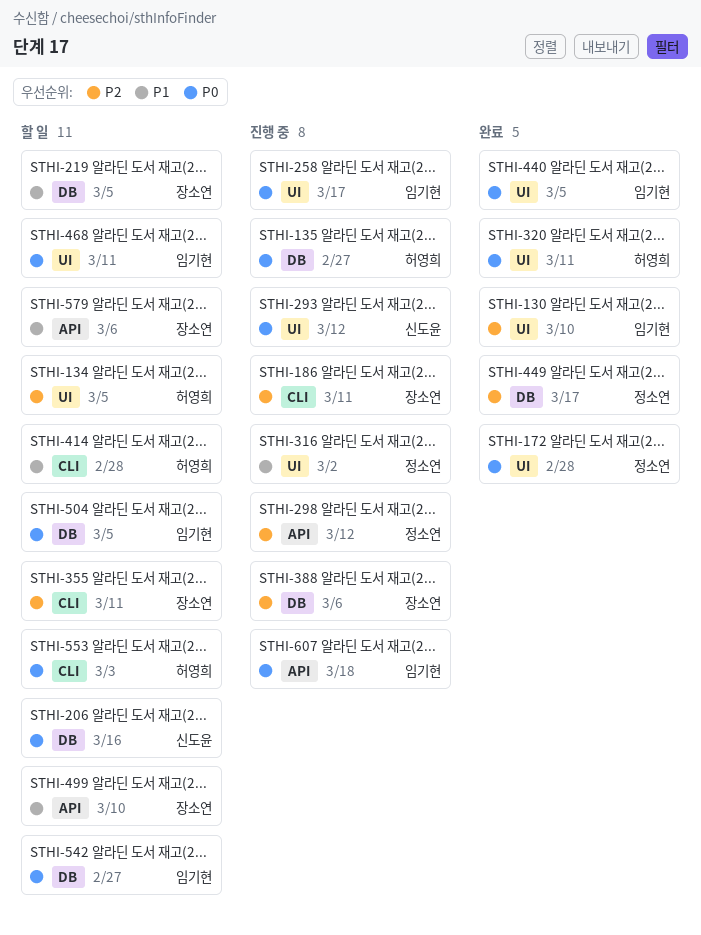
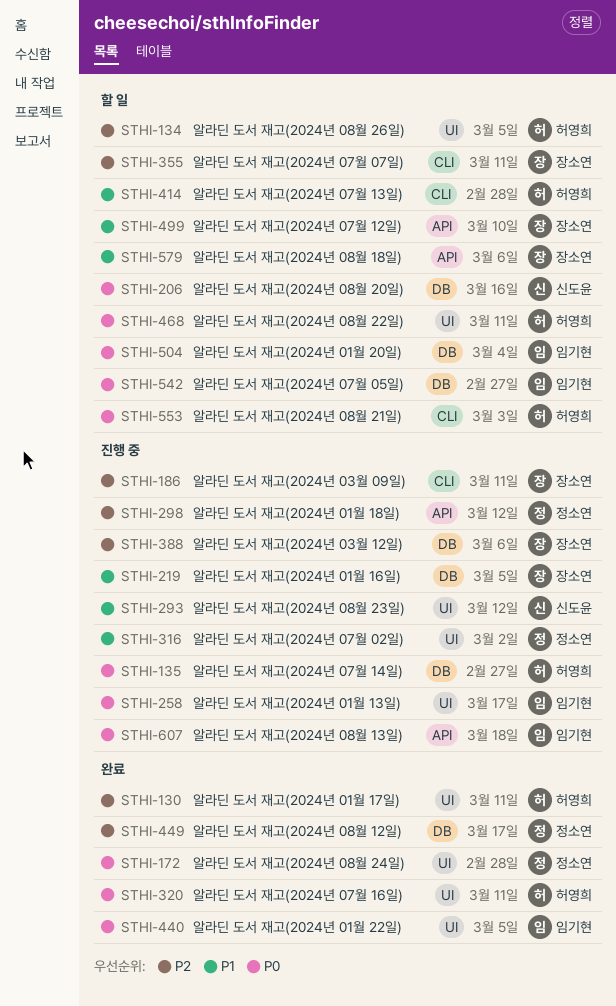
STHI-130, owner: 임기현 -> 허영희
STHI-130, due: Mar 10 -> Mar 11
STHI-219, status: 할 일 -> 진행 중
STHI-293, priority: P0 -> P1
STHI-468, owner: 임기현 -> 허영희
STHI-504, due: Mar 5 -> Mar 4

